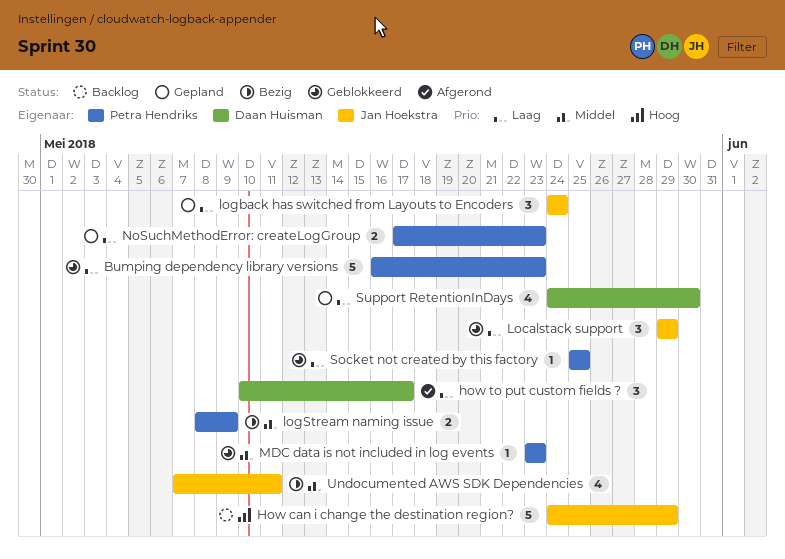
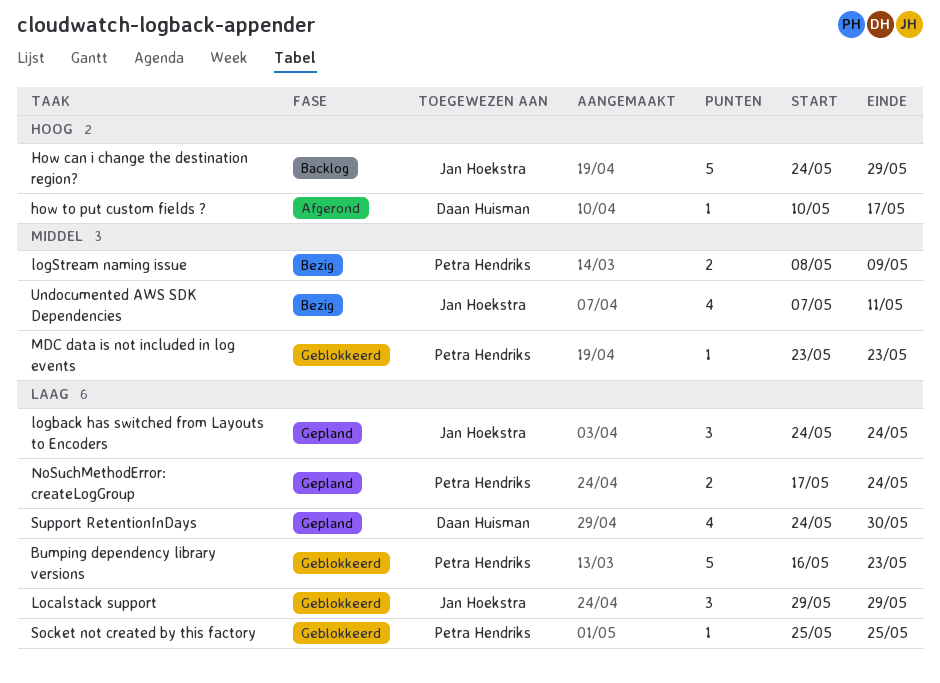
how to put custom fields ?, priority: Laag -> Hoog
how to put custom fields ?, estimate: 3 -> 1
NoSuchMethodError: createLogGroup, due: May 23 -> May 24

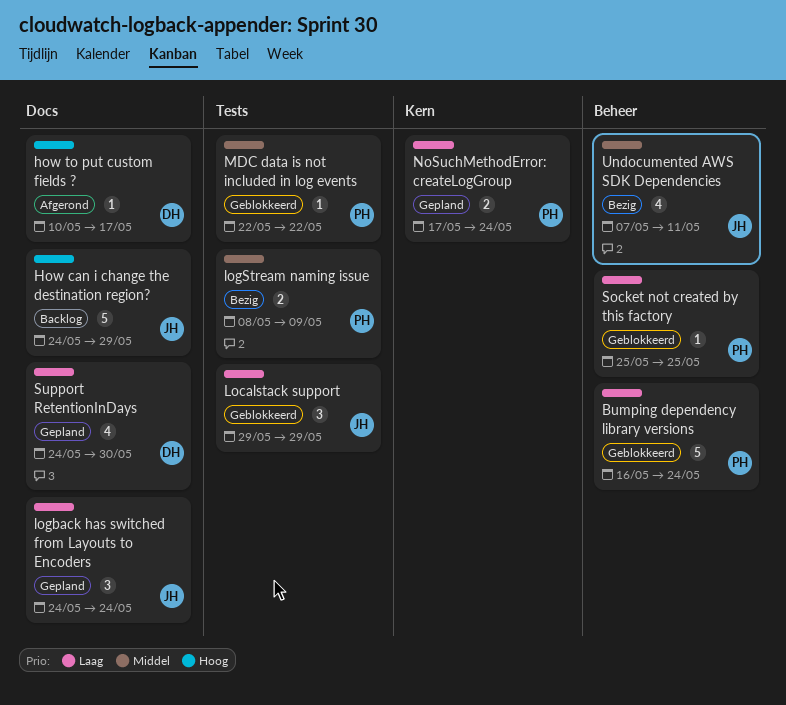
Bumping dependency library versions, due: May 23 -> May 24
MDC data is not included in log events, start: May 23 -> May 22
MDC data is not included in log events, due: May 23 -> May 22

